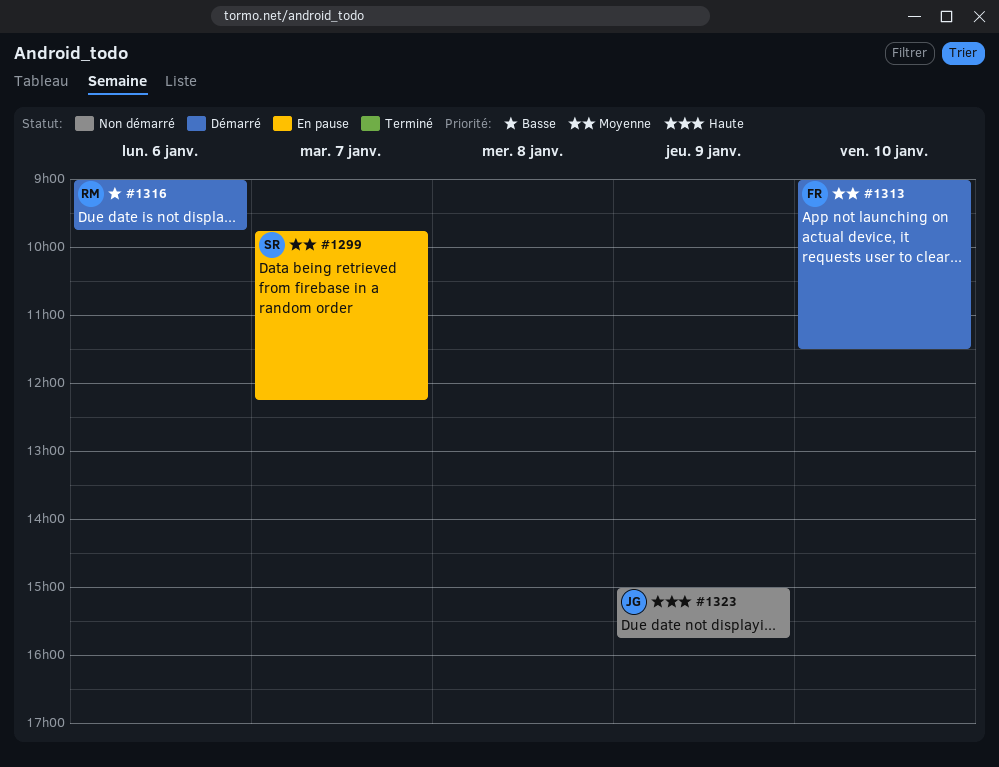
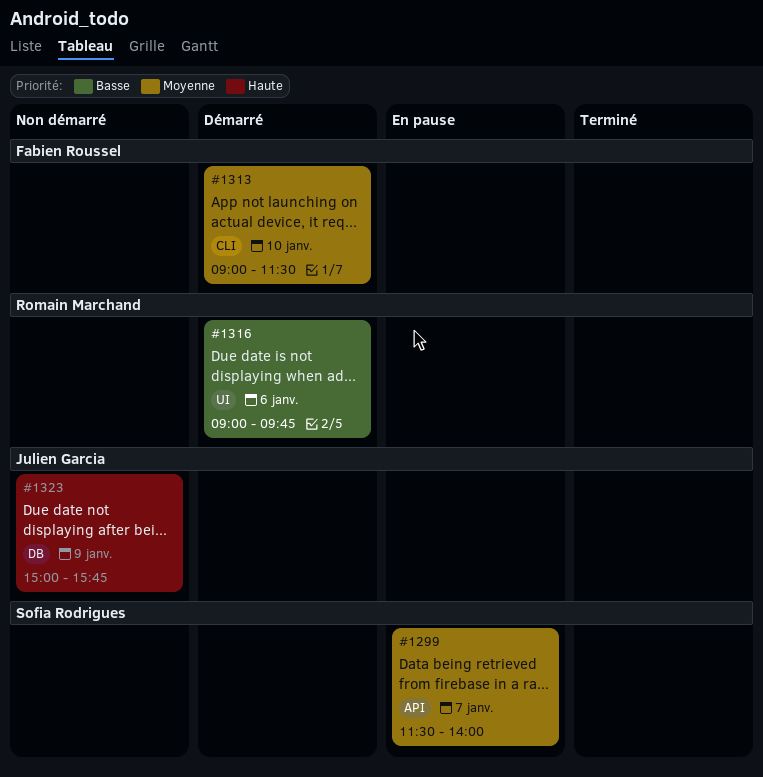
#1299, begins: 09:45 -> 11:30
#1299, ends: 12:15 -> 14:00

